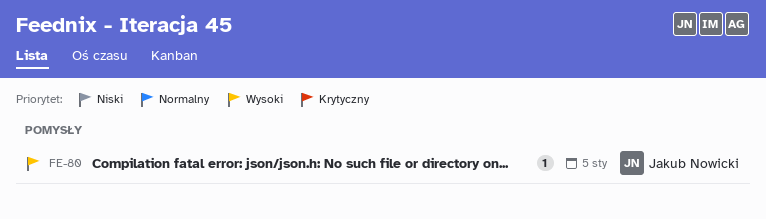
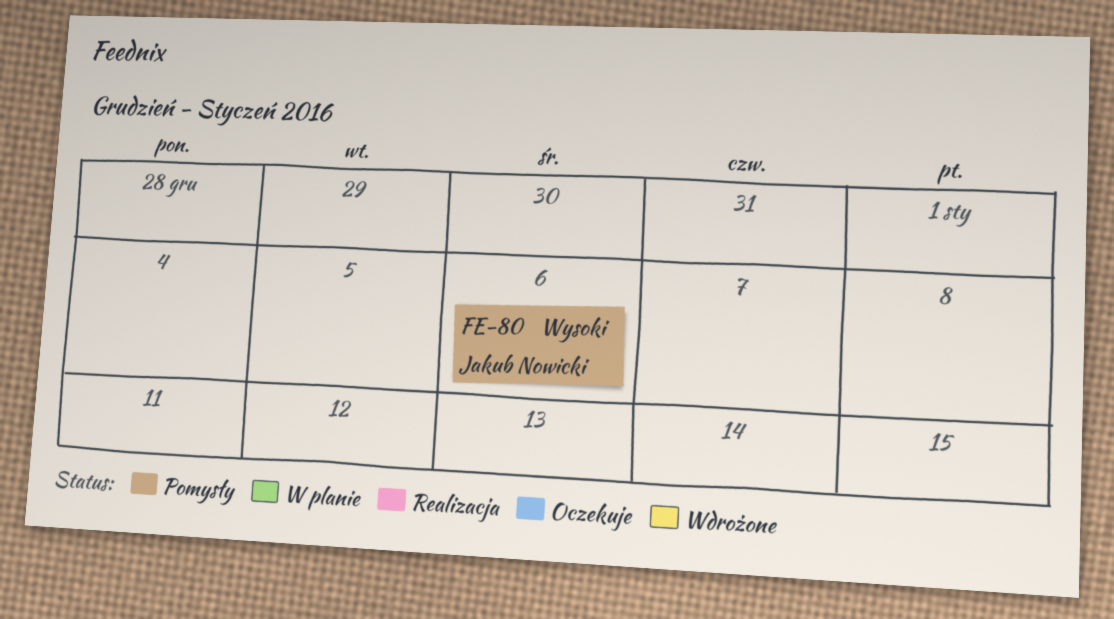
FE-80, due: Jan 5 -> Jan 6

